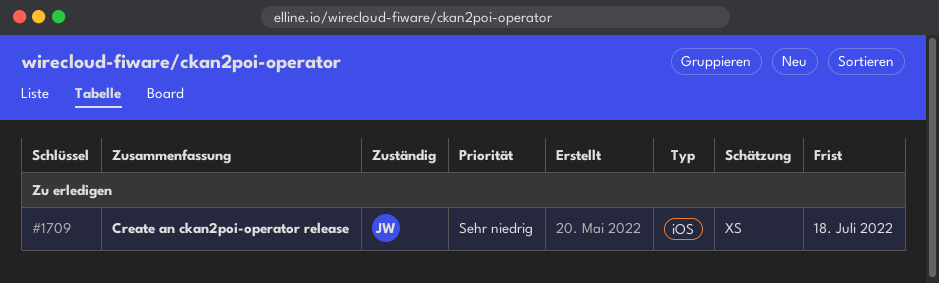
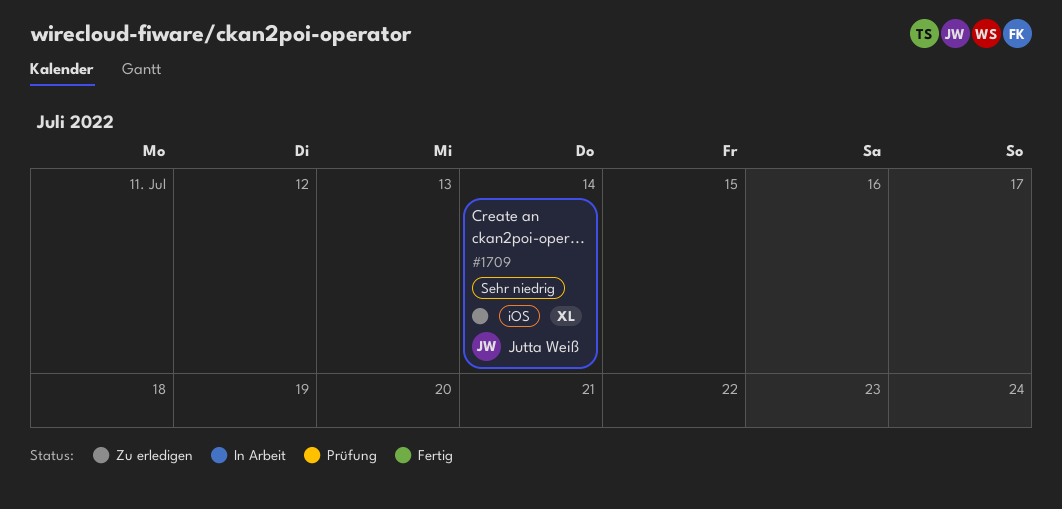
#1709, estimate: XS -> XL
#1709, due: Jul 18 -> Jul 14

